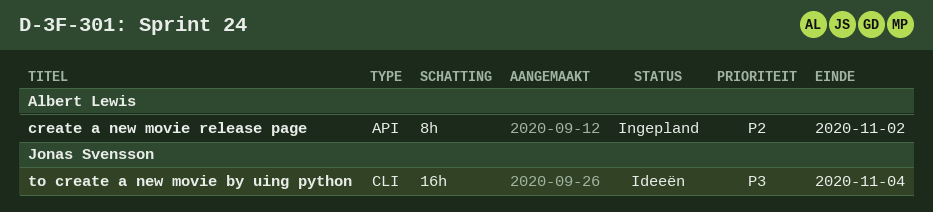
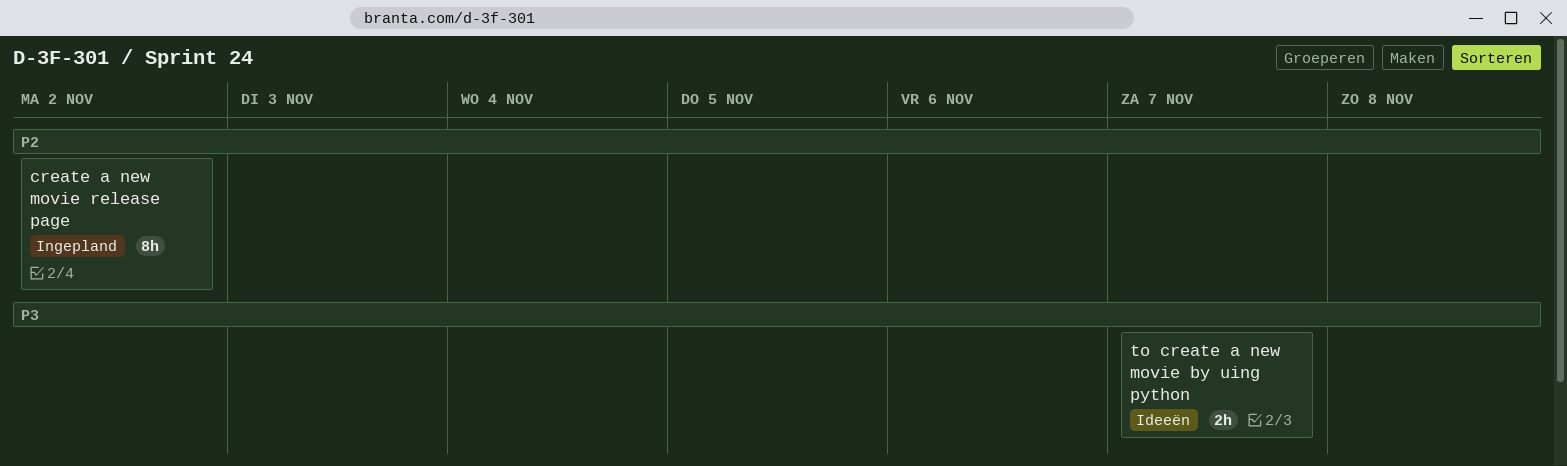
to create a new movie by uing python, estimate: 16h -> 2h
to create a new movie by uing python, due: Nov 4 -> Nov 7

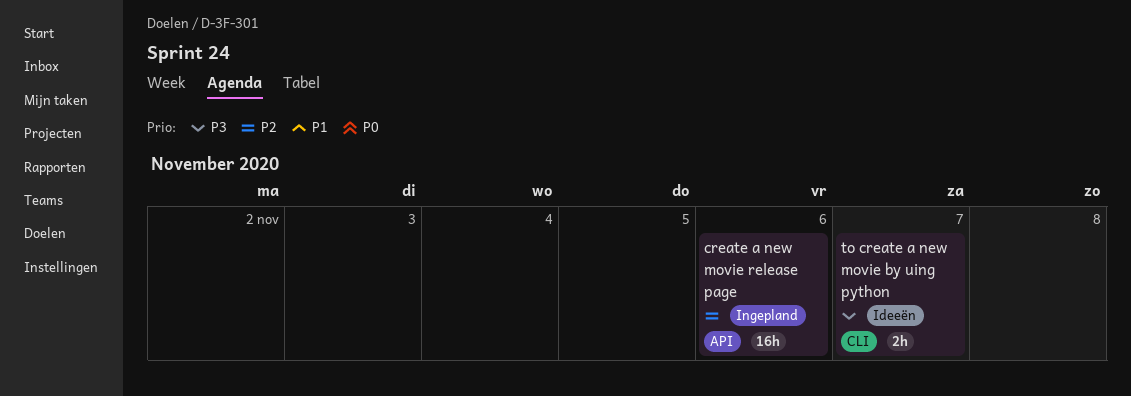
create a new movie release page, estimate: 8h -> 16h
create a new movie release page, due: Nov 2 -> Nov 6

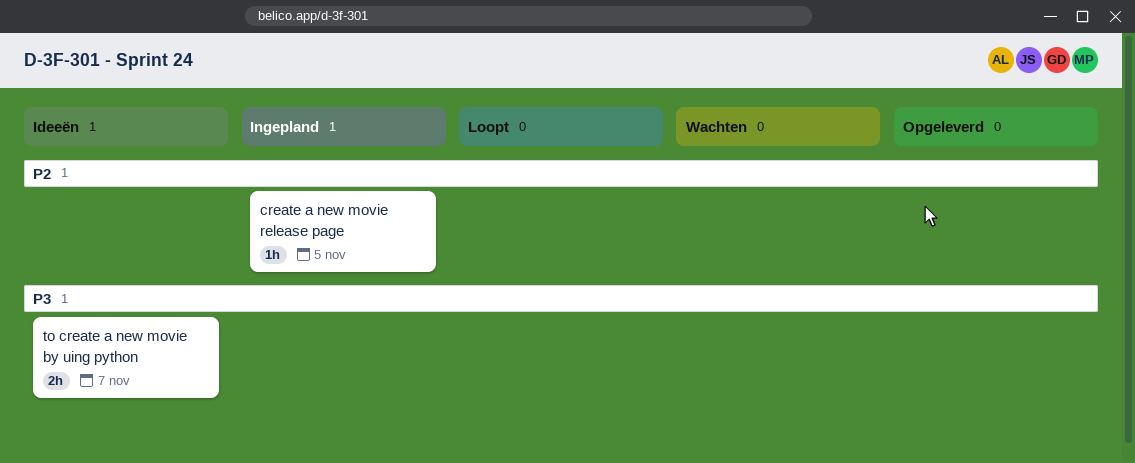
create a new movie release page, estimate: 16h -> 1h
create a new movie release page, due: Nov 6 -> Nov 5

